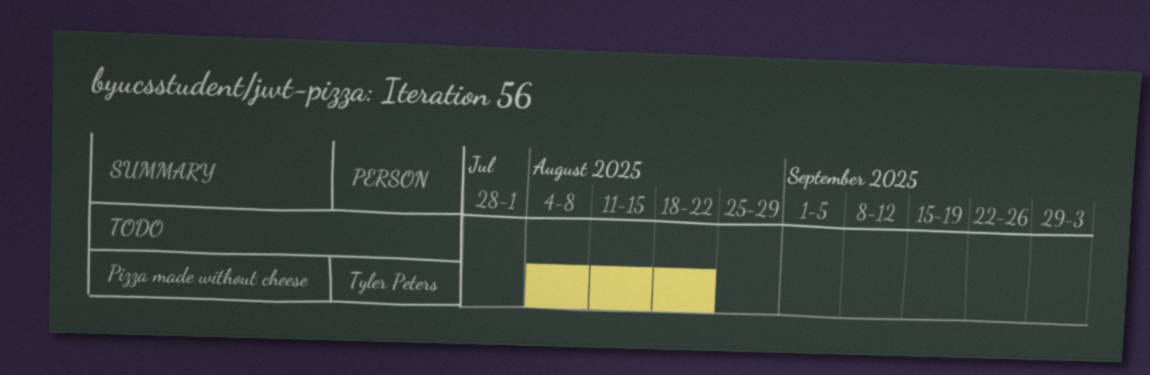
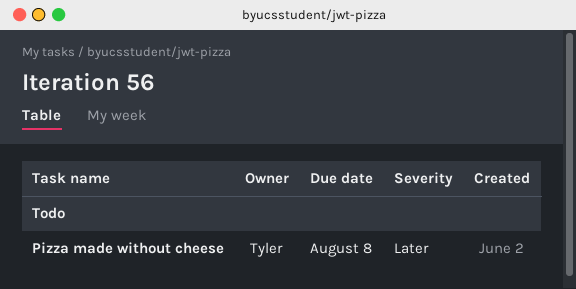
Pizza made without cheese, due: Aug 22 -> Aug 8

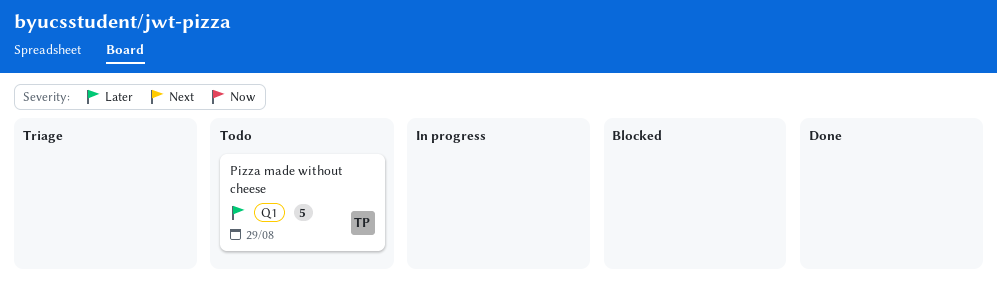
Pizza made without cheese, due: Aug 8 -> Aug 29

